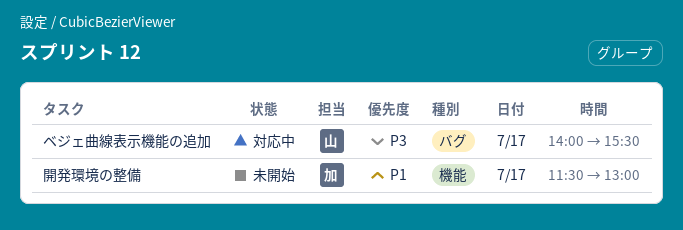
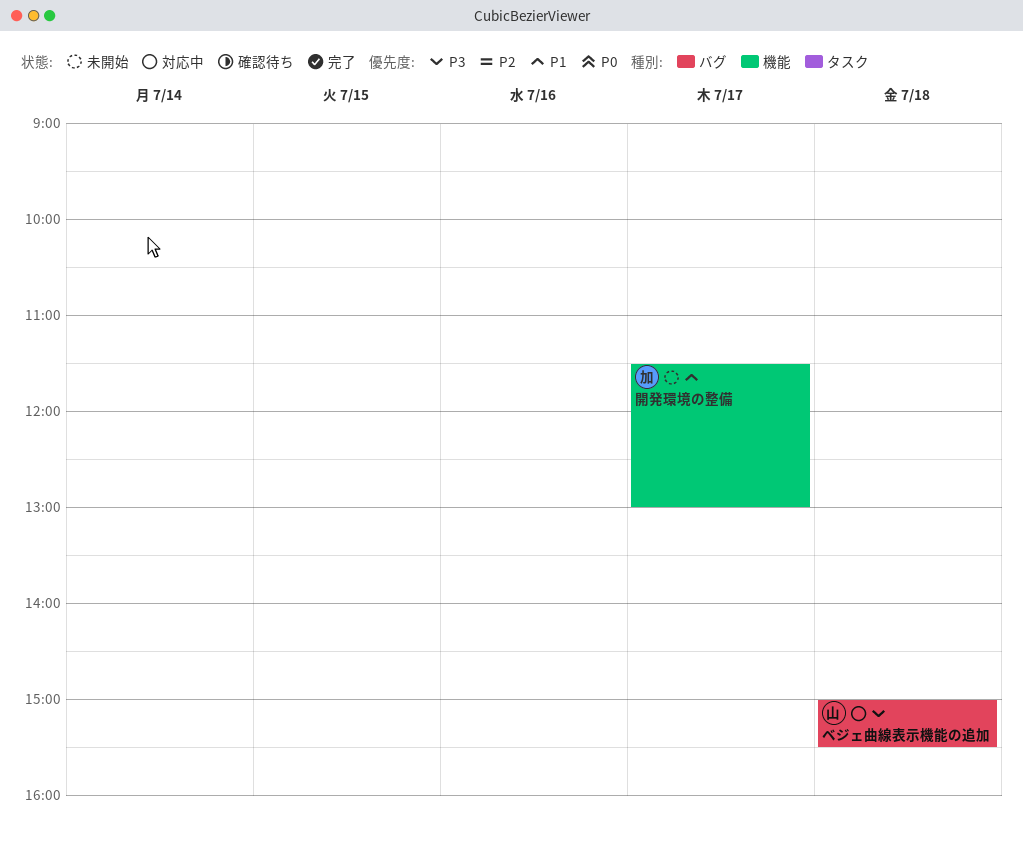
ベジェ曲線表示機能の追加, day: Jul 17 -> Jul 18
ベジェ曲線表示機能の追加, begins: 14:00 -> 15:00

